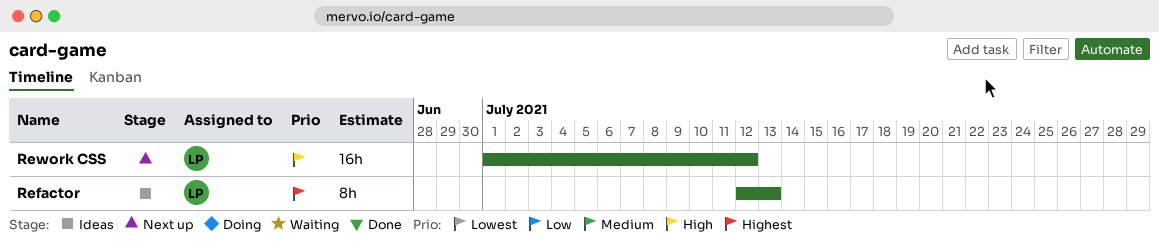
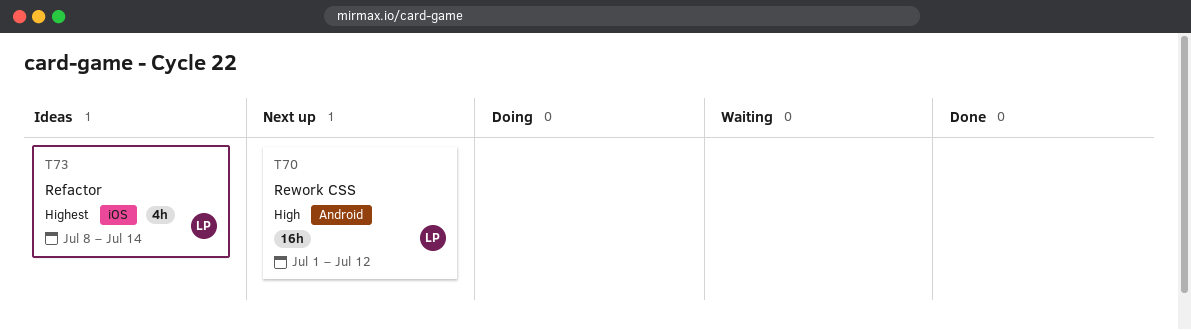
Refactor, estimate: 8h -> 4h
Refactor, start: Jul 12 -> Jul 8
Refactor, due: Jul 13 -> Jul 14

